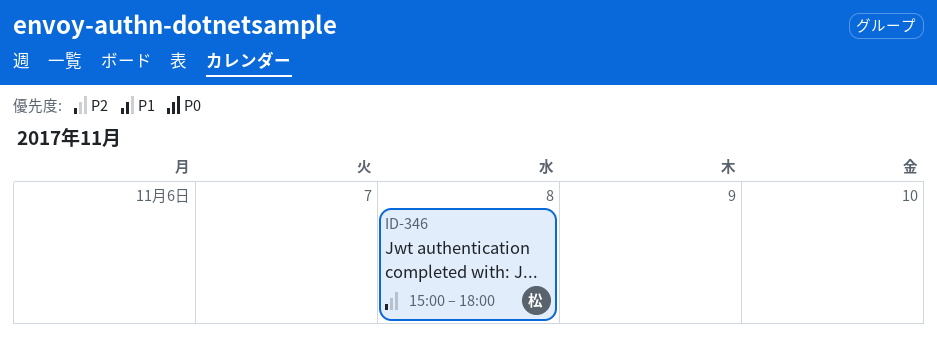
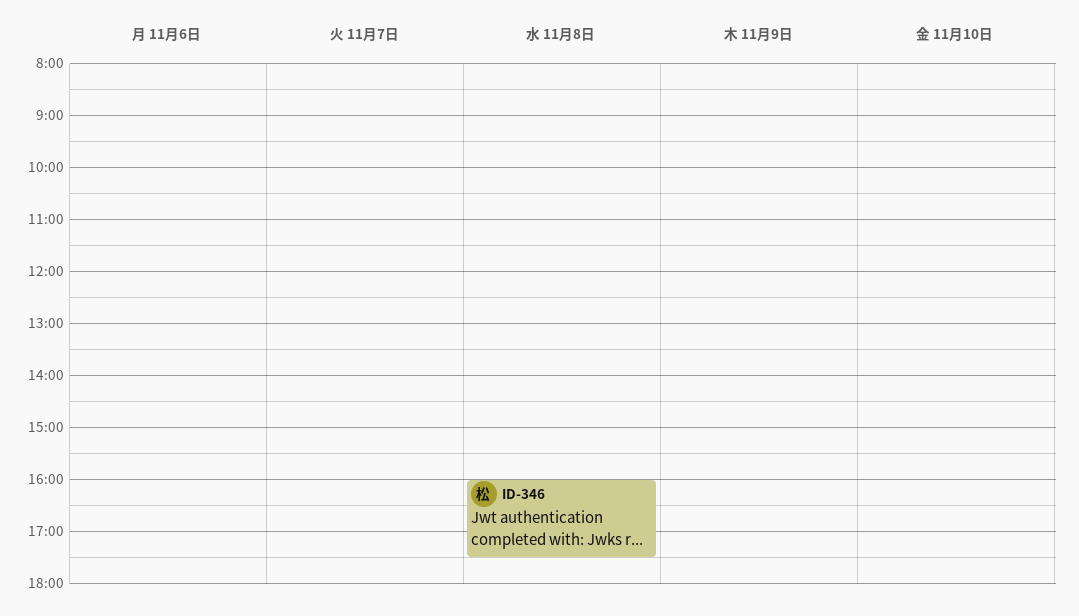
ID-346, begins: 15:00 -> 16:00
ID-346, ends: 18:00 -> 17:30

